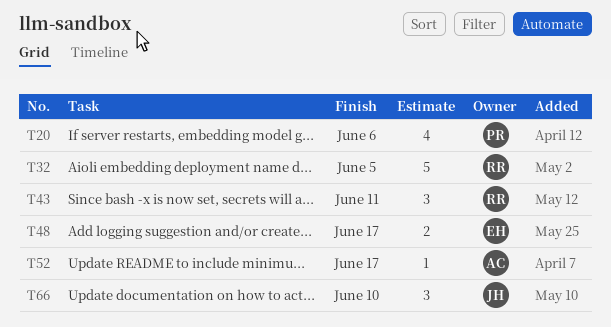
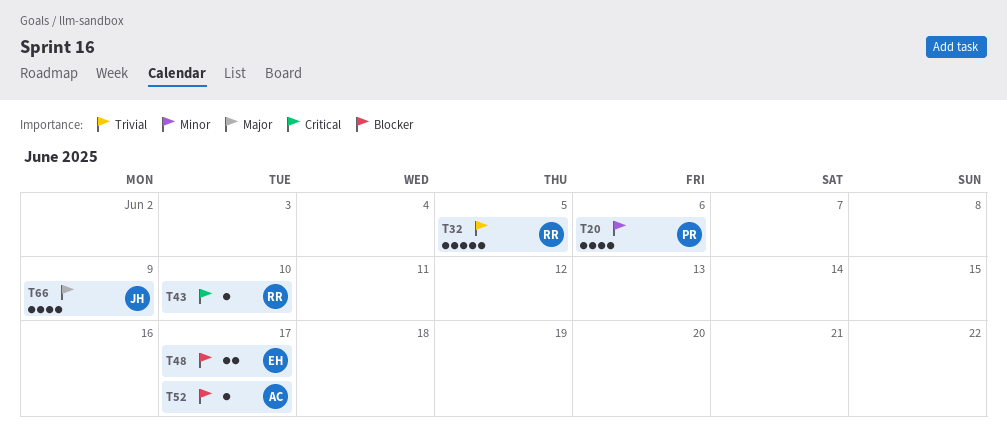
T43, estimate: 3 -> 1
T43, due: Jun 11 -> Jun 10
T66, estimate: 3 -> 4
T66, due: Jun 10 -> Jun 9

